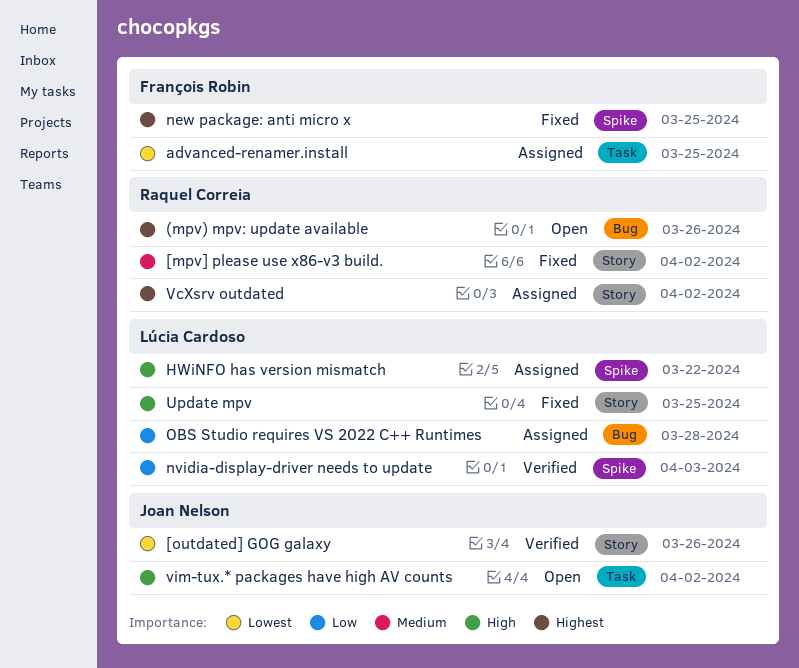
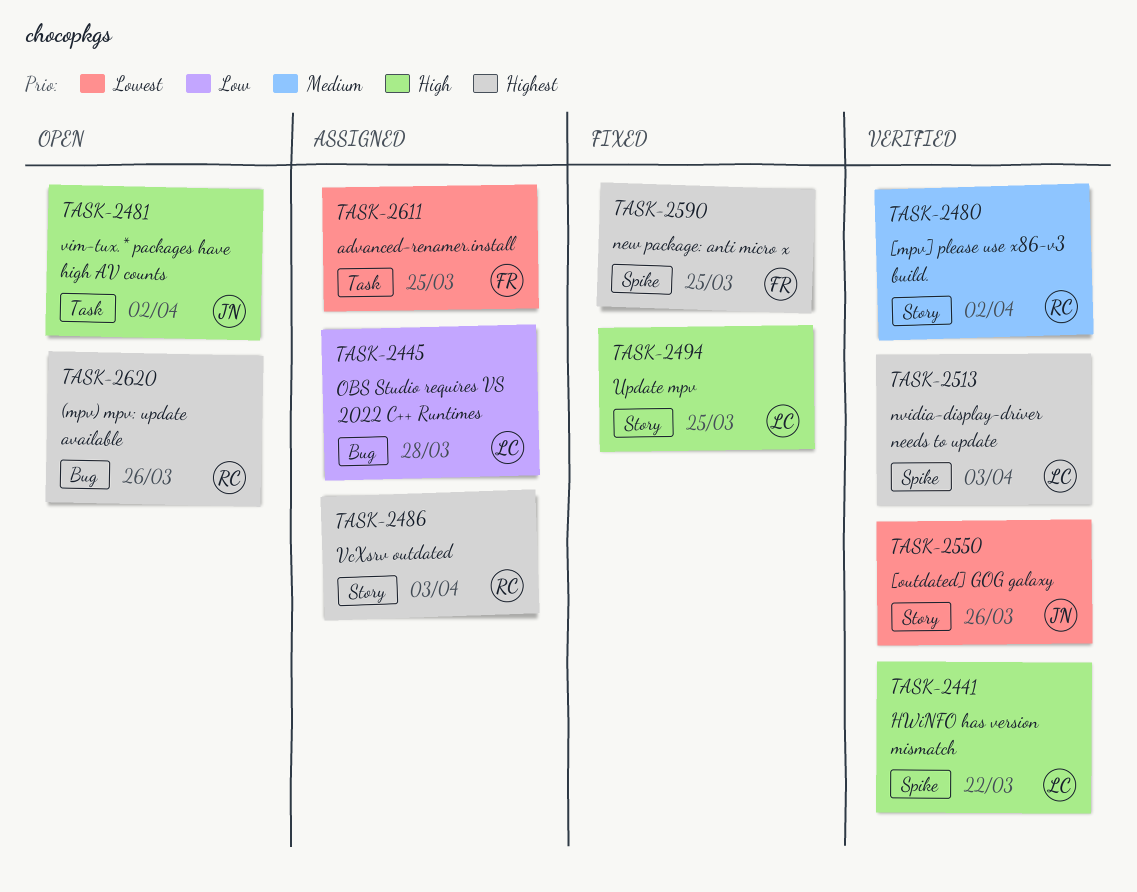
[mpv] please use x86-v3 build., status: Fixed -> Verified
HWiNFO has version mismatch, status: Assigned -> Verified
nvidia-display-driver needs to update, priority: Low -> Highest
VcXsrv outdated, due: Apr 2 -> Apr 3

